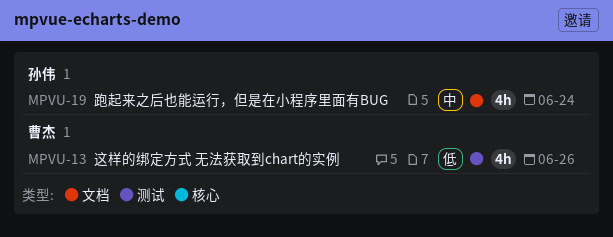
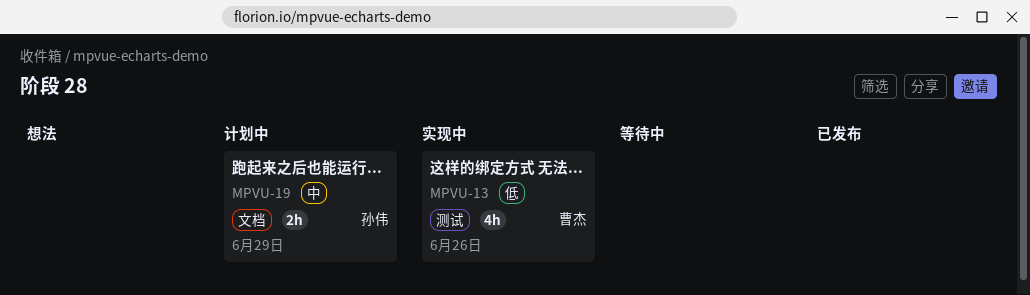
MPVU-19, estimate: 4h -> 2h
MPVU-19, due: Jun 24 -> Jun 29

